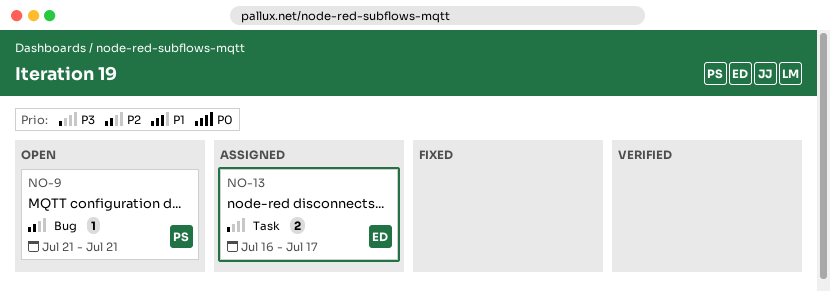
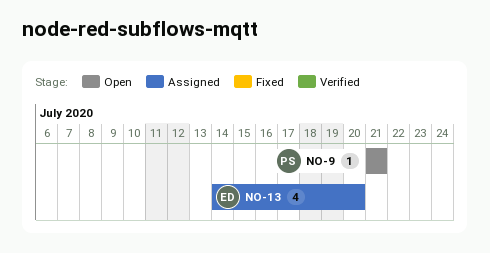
NO-13, estimate: 2 -> 4
NO-13, start: Jul 16 -> Jul 14
NO-13, due: Jul 17 -> Jul 20

